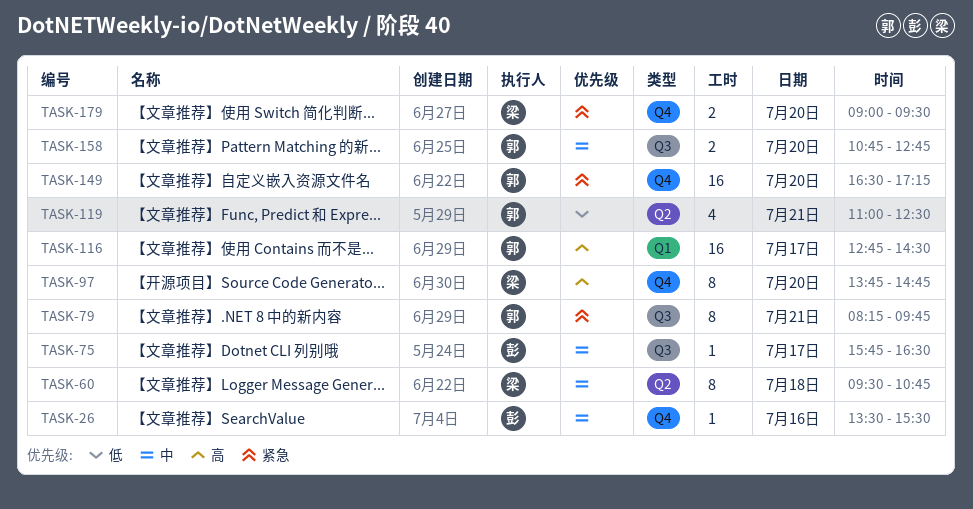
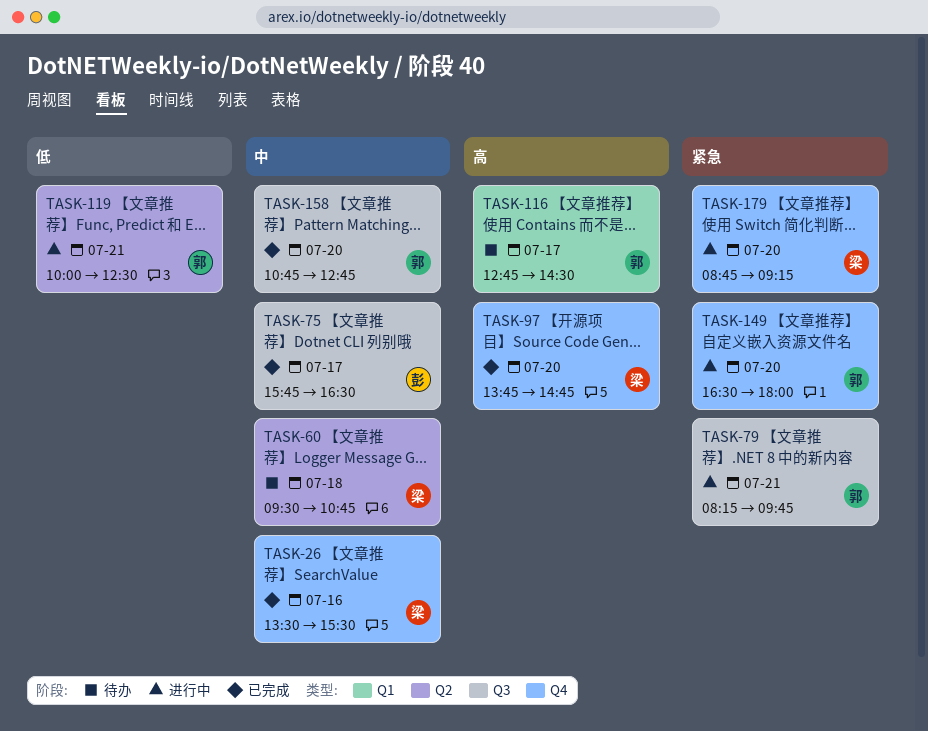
TASK-26, owner: 彭 -> 梁
TASK-119, begins: 11:00 -> 10:00
TASK-149, ends: 17:15 -> 18:00
TASK-179, begins: 09:00 -> 08:45
TASK-179, ends: 09:30 -> 09:15

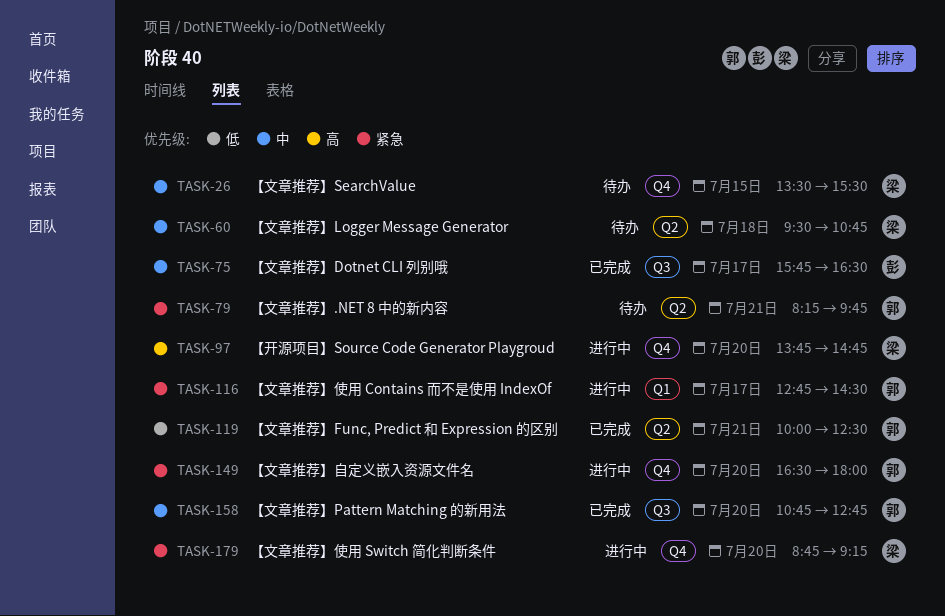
TASK-26, status: 已完成 -> 待办
TASK-26, day: Jul 16 -> Jul 15
TASK-79, status: 进行中 -> 待办
TASK-79, label: Q3 -> Q2
TASK-97, status: 已完成 -> 进行中
TASK-116, status: 待办 -> 进行中
TASK-116, priority: 高 -> 紧急
TASK-119, status: 进行中 -> 已完成

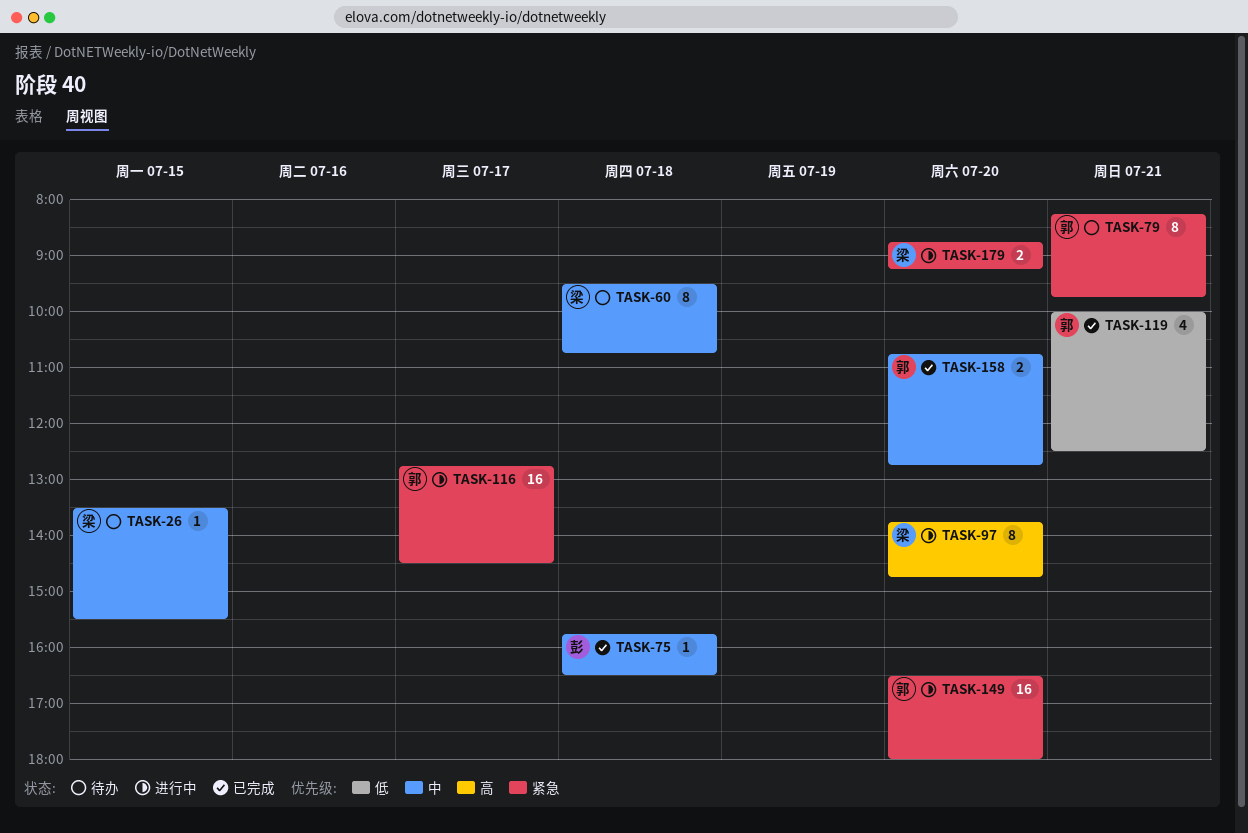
TASK-75, day: Jul 17 -> Jul 18

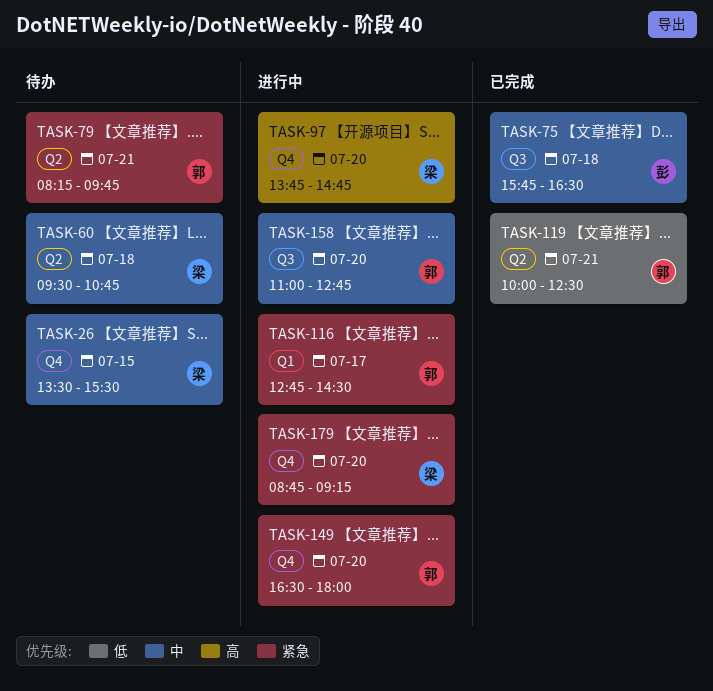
TASK-158, status: 已完成 -> 进行中
TASK-158, begins: 10:45 -> 11:00

